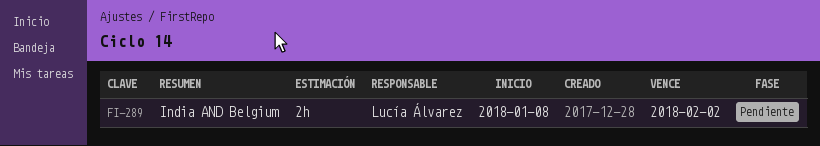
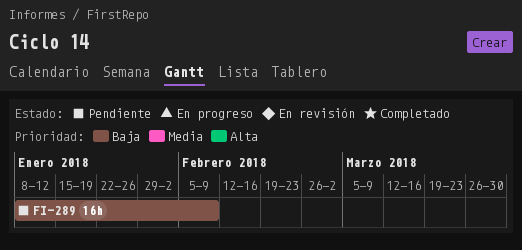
FI-289, estimate: 2h -> 16h
FI-289, due: Feb 2 -> Feb 9

